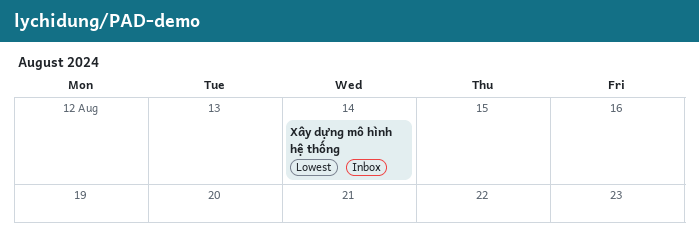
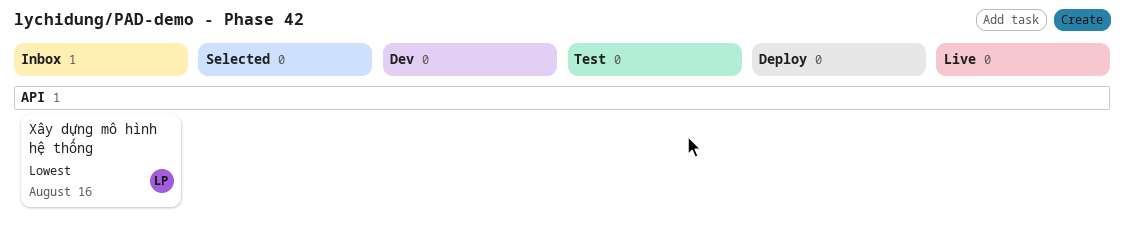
Xây dựng mô hình hệ thống, due: Aug 14 -> Aug 16

